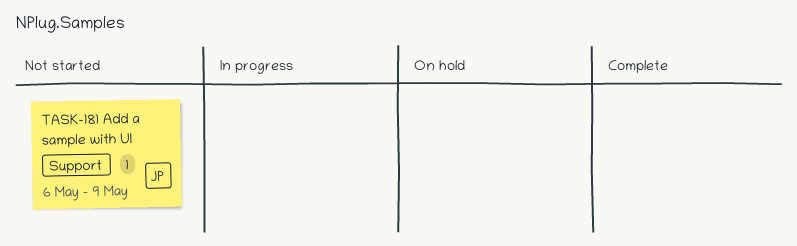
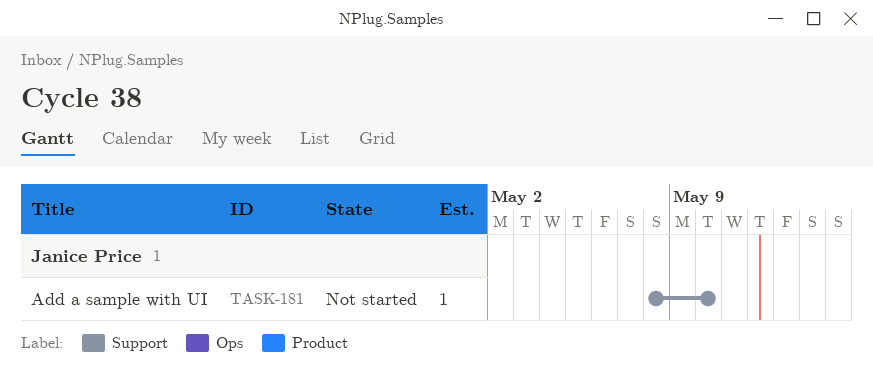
TASK-181, start: May 6 -> May 8
TASK-181, due: May 9 -> May 10

